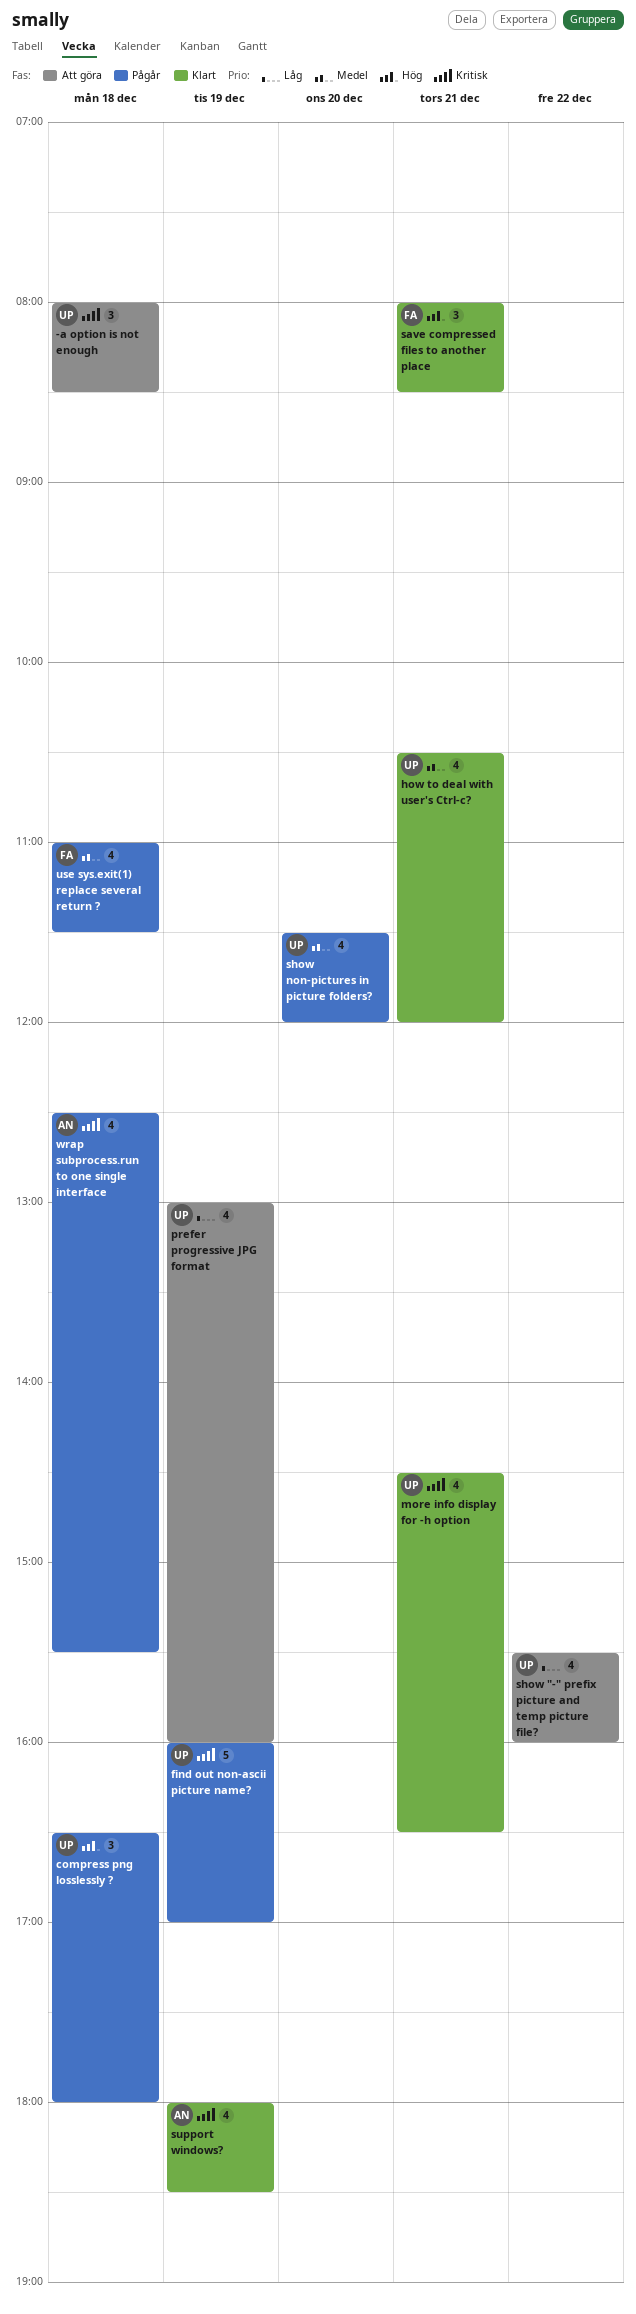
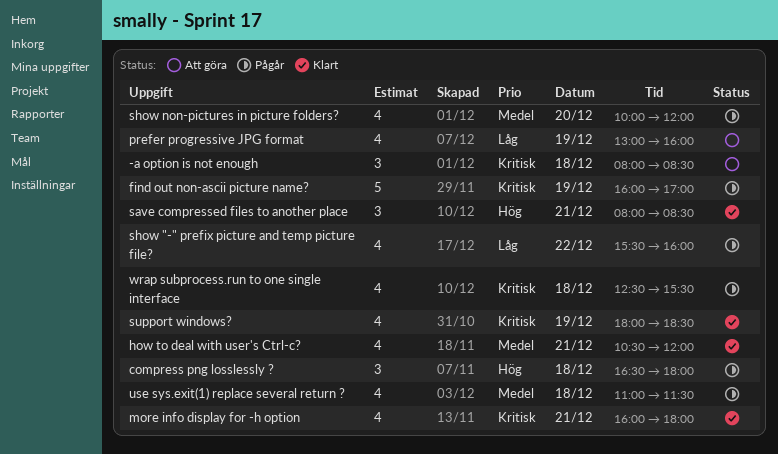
more info display for -h option, begins: 14:30 -> 16:00
more info display for -h option, ends: 16:30 -> 18:00
show "-" prefix picture and temp picture file?, status: Att göra -> Pågår
show non-pictures in picture folders?, begins: 11:30 -> 10:00

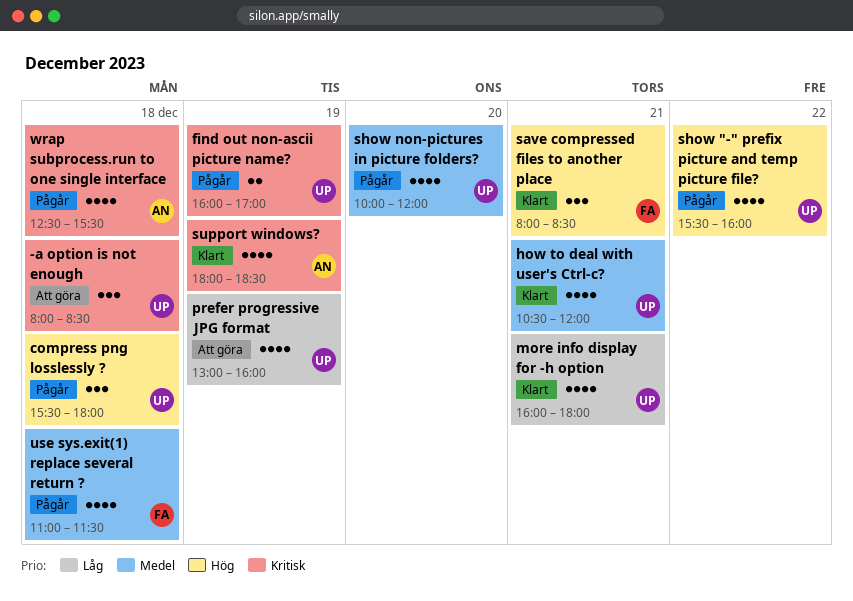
compress png losslessly ?, begins: 16:30 -> 15:30
find out non-ascii picture name?, estimate: 5 -> 2
more info display for -h option, priority: Kritisk -> Låg
show "-" prefix picture and temp picture file?, priority: Låg -> Hög

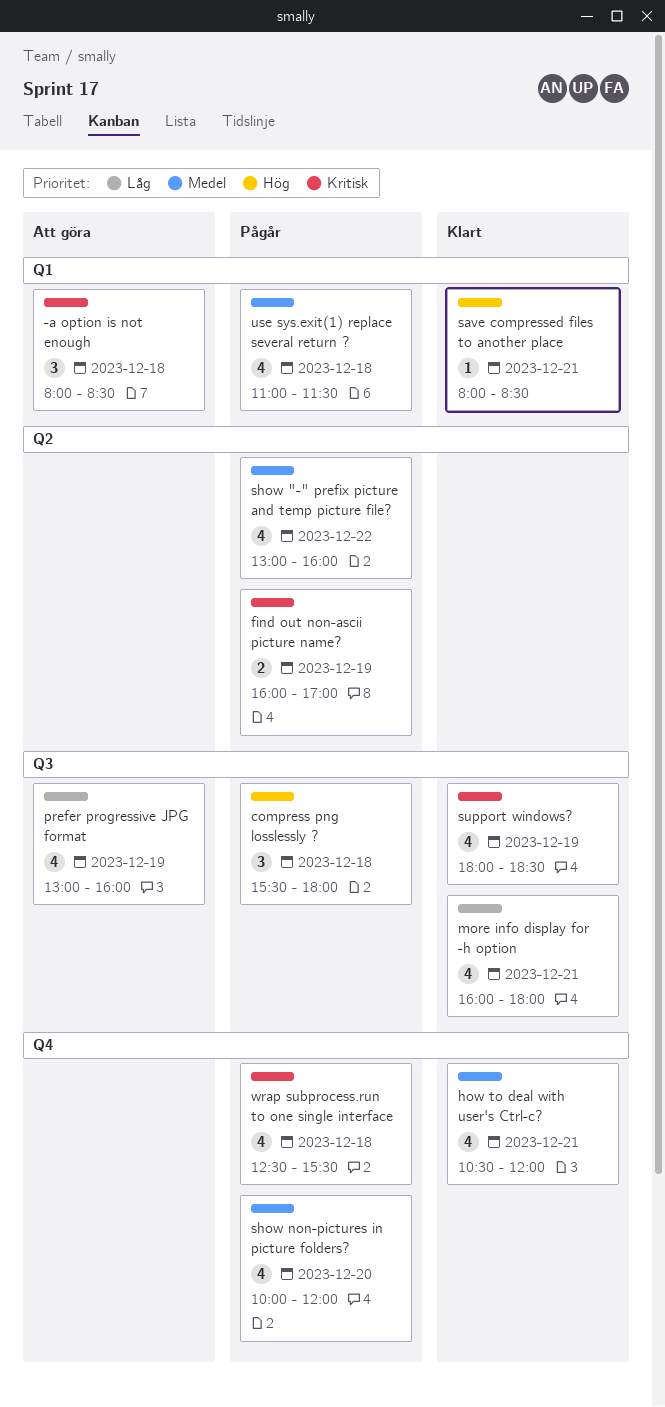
save compressed files to another place, estimate: 3 -> 1
show "-" prefix picture and temp picture file?, priority: Hög -> Medel
show "-" prefix picture and temp picture file?, begins: 15:30 -> 13:00

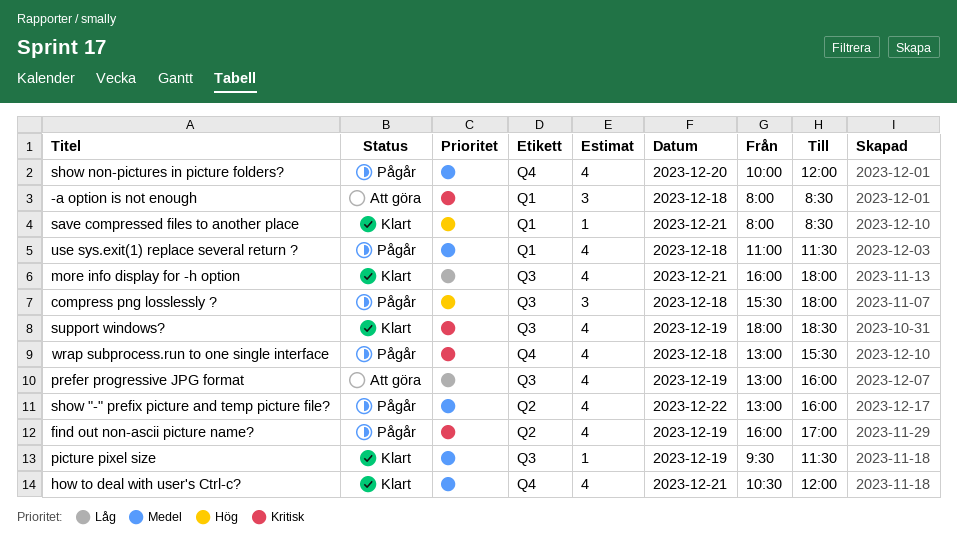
find out non-ascii picture name?, estimate: 2 -> 4
picture pixel size: none -> present
wrap subprocess.run to one single interface, begins: 12:30 -> 13:00

